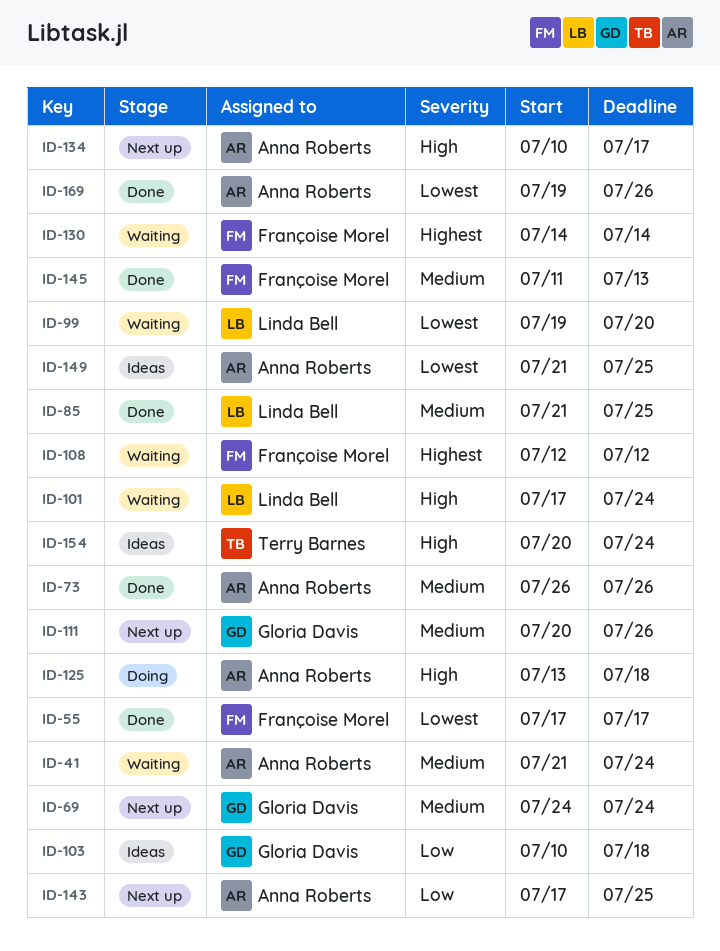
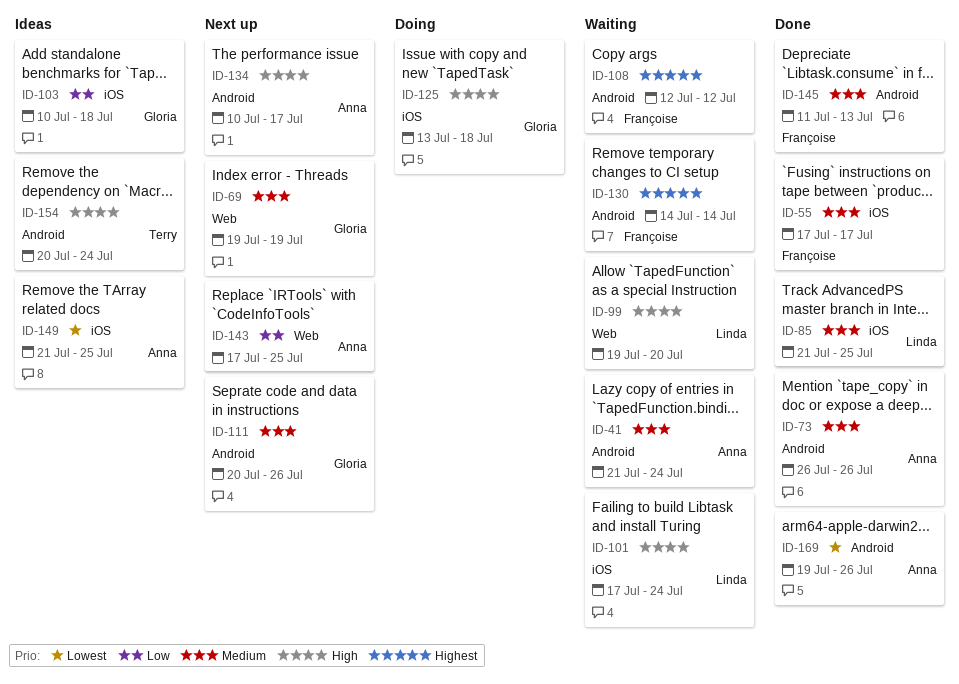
ID-55, priority: Lowest -> Medium
ID-69, start: Jul 24 -> Jul 19
ID-69, due: Jul 24 -> Jul 19
ID-99, priority: Lowest -> High
ID-125, owner: Anna Roberts -> Gloria Davis

